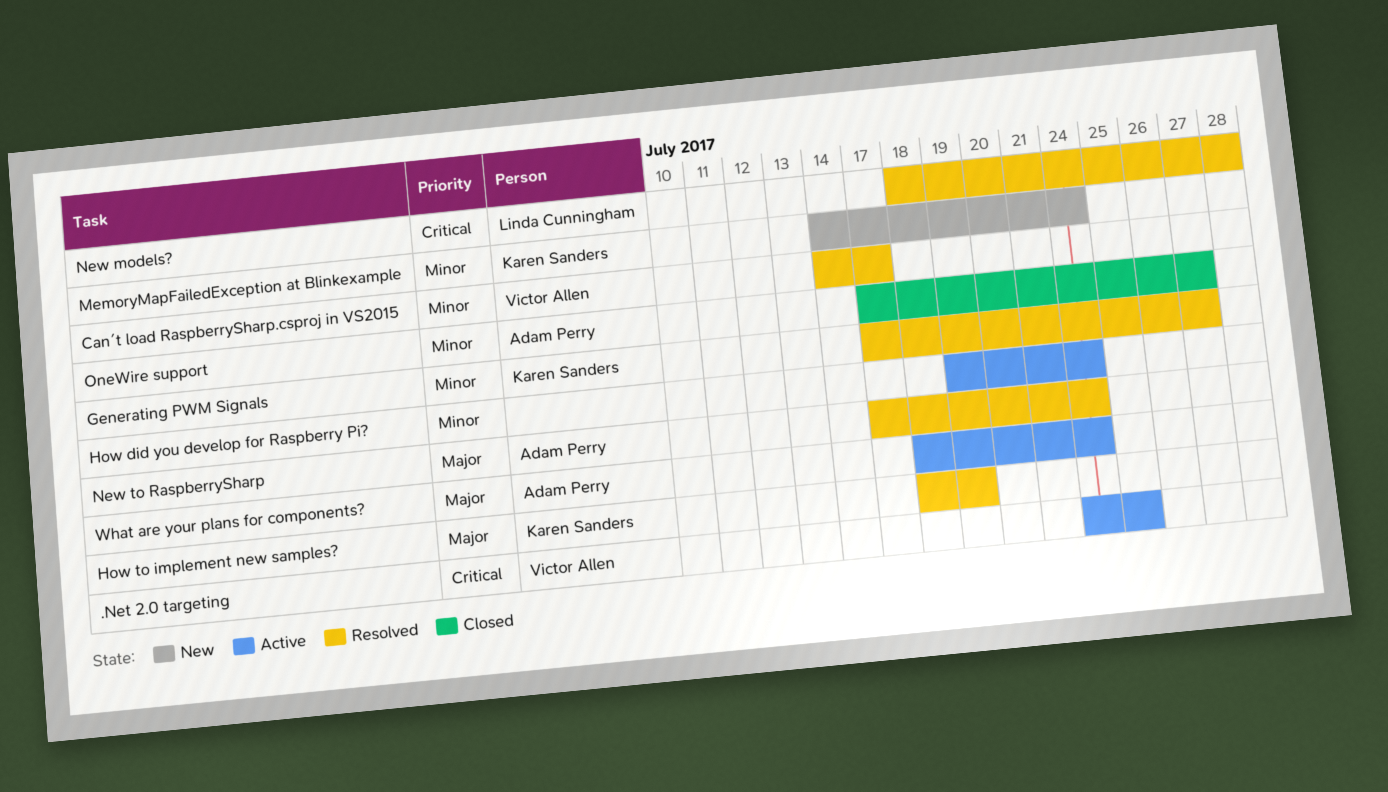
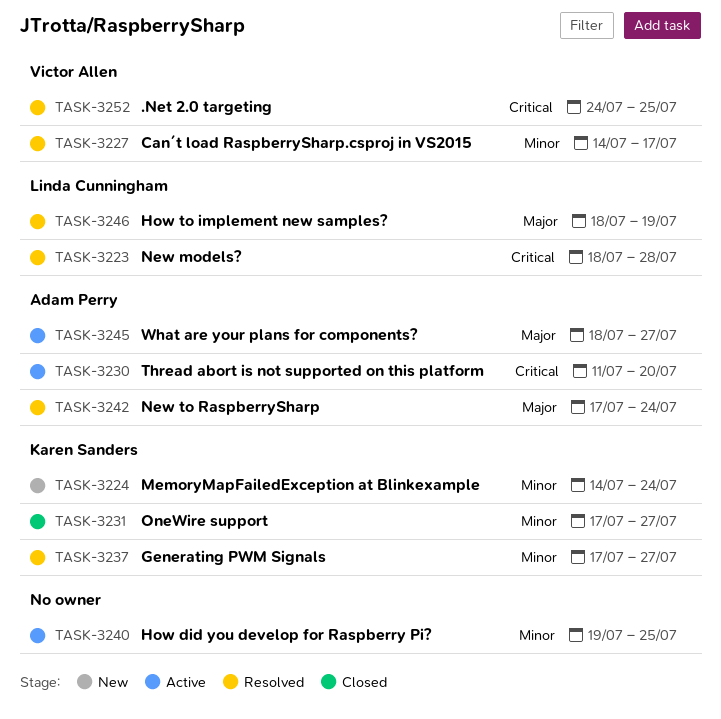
.Net 2.0 targeting, status: Active -> Resolved
How did you develop for Raspberry Pi?, due: Jul 24 -> Jul 25
How to implement new samples?, owner: Karen Sanders -> Linda Cunningham
OneWire support, owner: Adam Perry -> Karen Sanders
Thread abort is not supported on this platform: none -> present
What are your plans for components?, due: Jul 24 -> Jul 27

